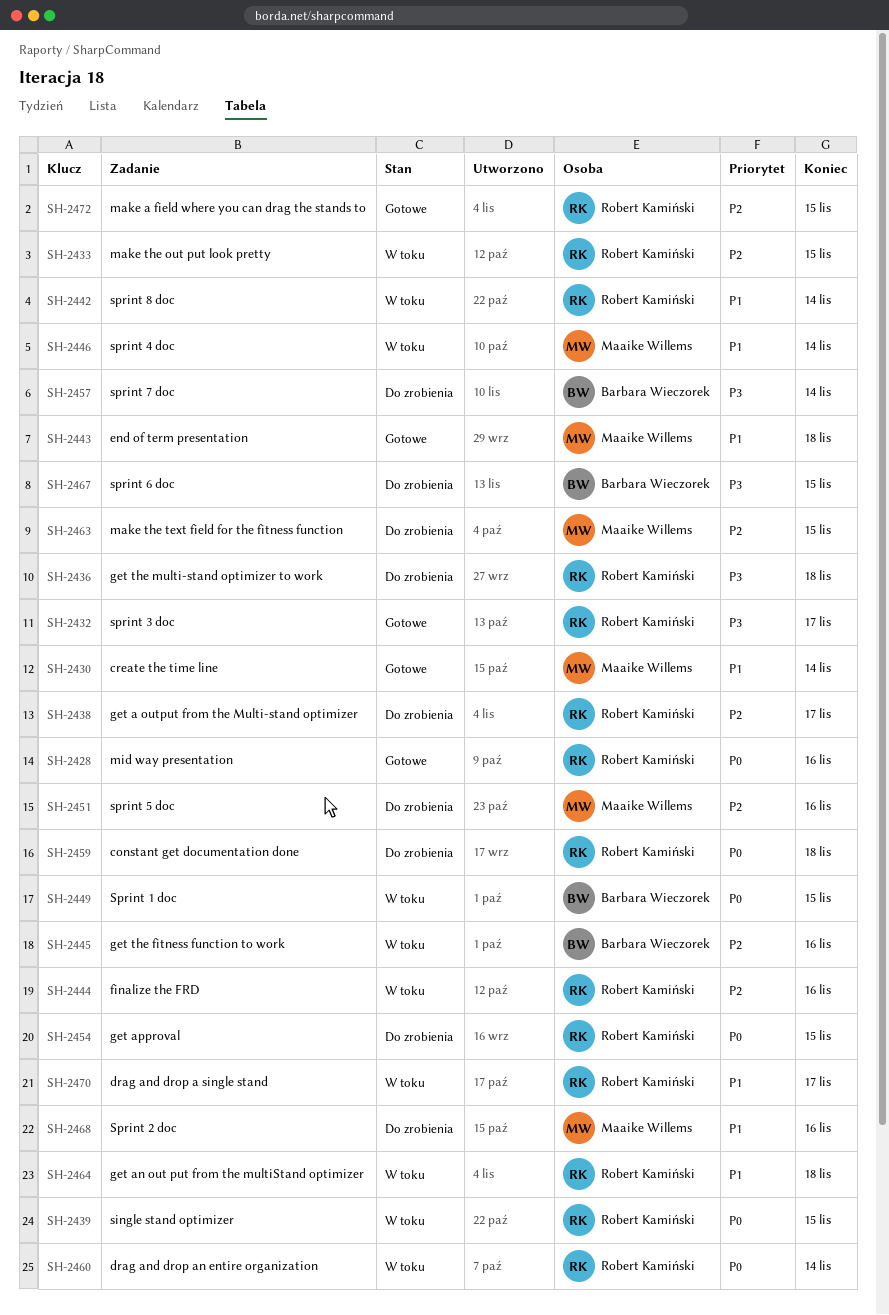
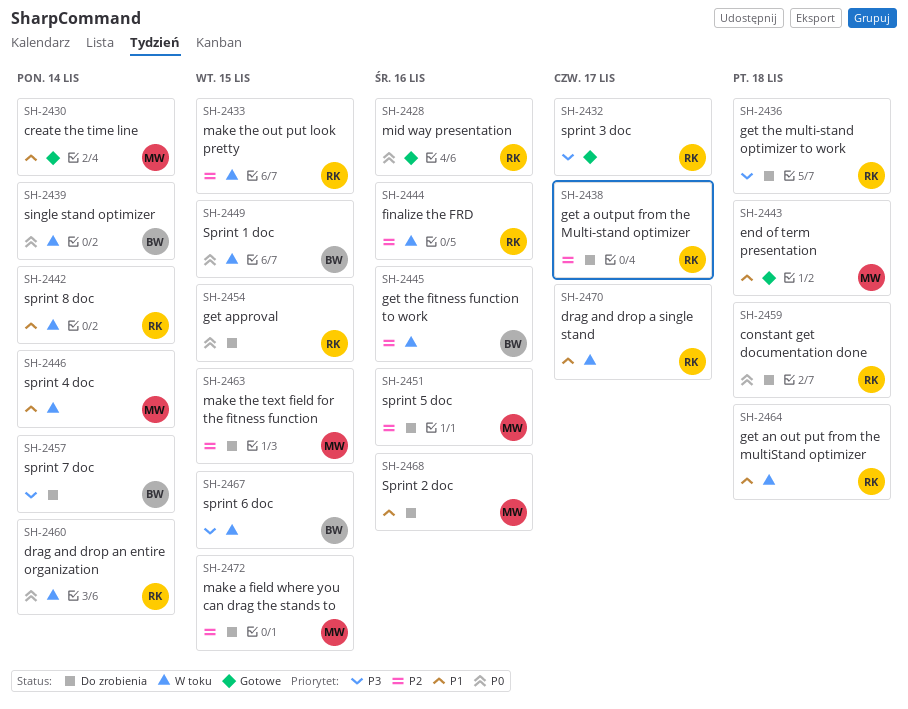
SH-2439, owner: Robert Kamiński -> Barbara Wieczorek
SH-2439, due: Nov 15 -> Nov 14
SH-2467, status: Do zrobienia -> W toku
SH-2472, status: Gotowe -> Do zrobienia
SH-2472, owner: Robert Kamiński -> Maaike Willems

